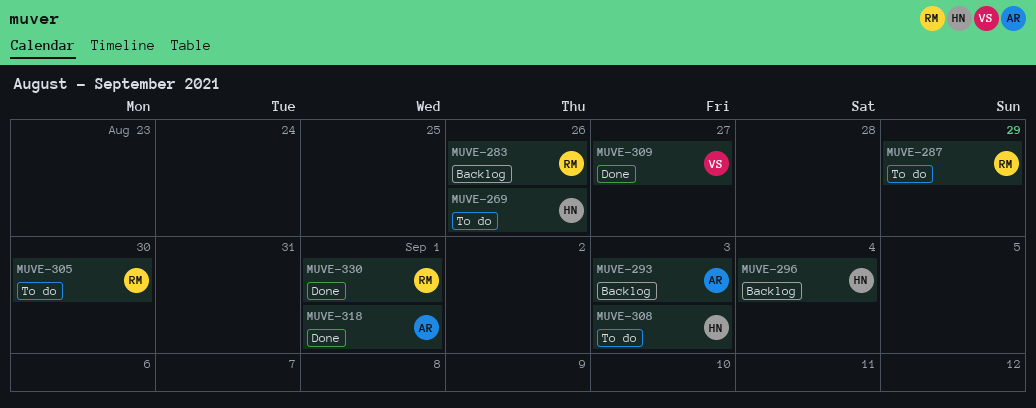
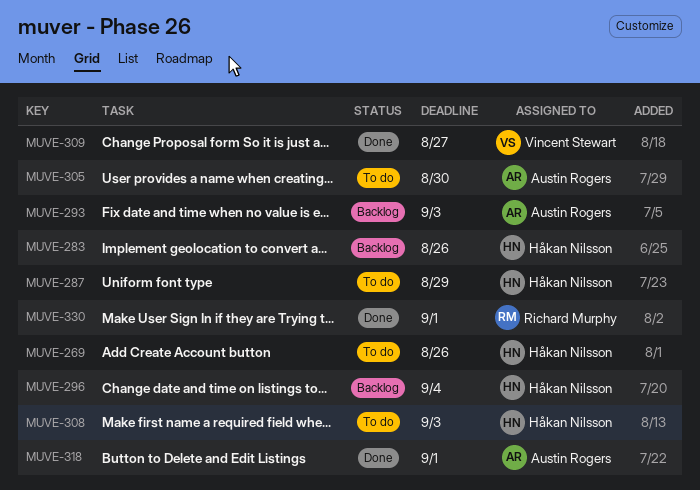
MUVE-283, owner: Richard Murphy -> Håkan Nilsson
MUVE-287, owner: Richard Murphy -> Håkan Nilsson
MUVE-305, owner: Richard Murphy -> Austin Rogers

